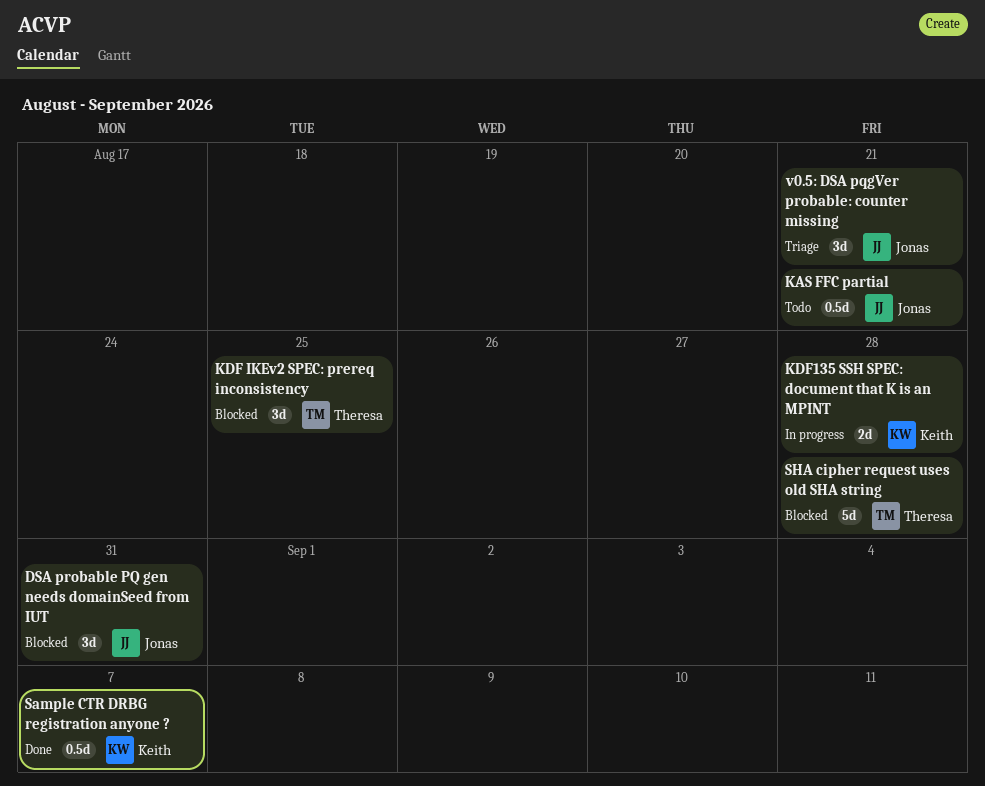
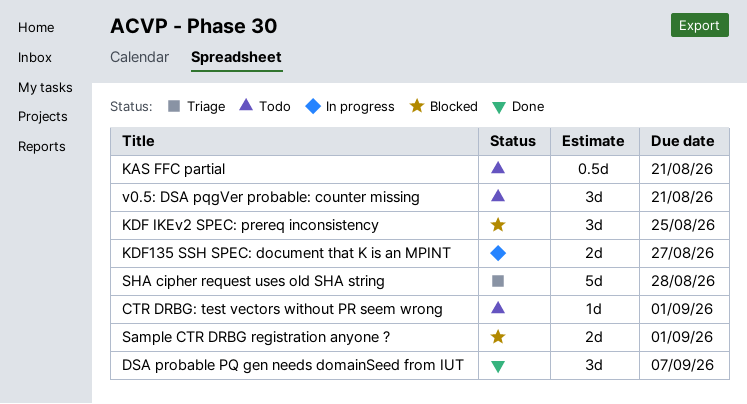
CTR DRBG: test vectors without PR seem wrong: none -> present
DSA probable PQ gen needs domainSeed from IUT, status: Blocked -> Done
DSA probable PQ gen needs domainSeed from IUT, due: Aug 31 -> Sep 7
KDF135 SSH SPEC: document that K is an MPINT, due: Aug 28 -> Aug 27
Sample CTR DRBG registration anyone ?, status: Done -> Blocked
Sample CTR DRBG registration anyone ?, estimate: 0.5d -> 2d
Sample CTR DRBG registration anyone ?, due: Sep 7 -> Sep 1
SHA cipher request uses old SHA string, status: Blocked -> Triage
v0.5: DSA pqgVer probable: counter missing, status: Triage -> Todo

